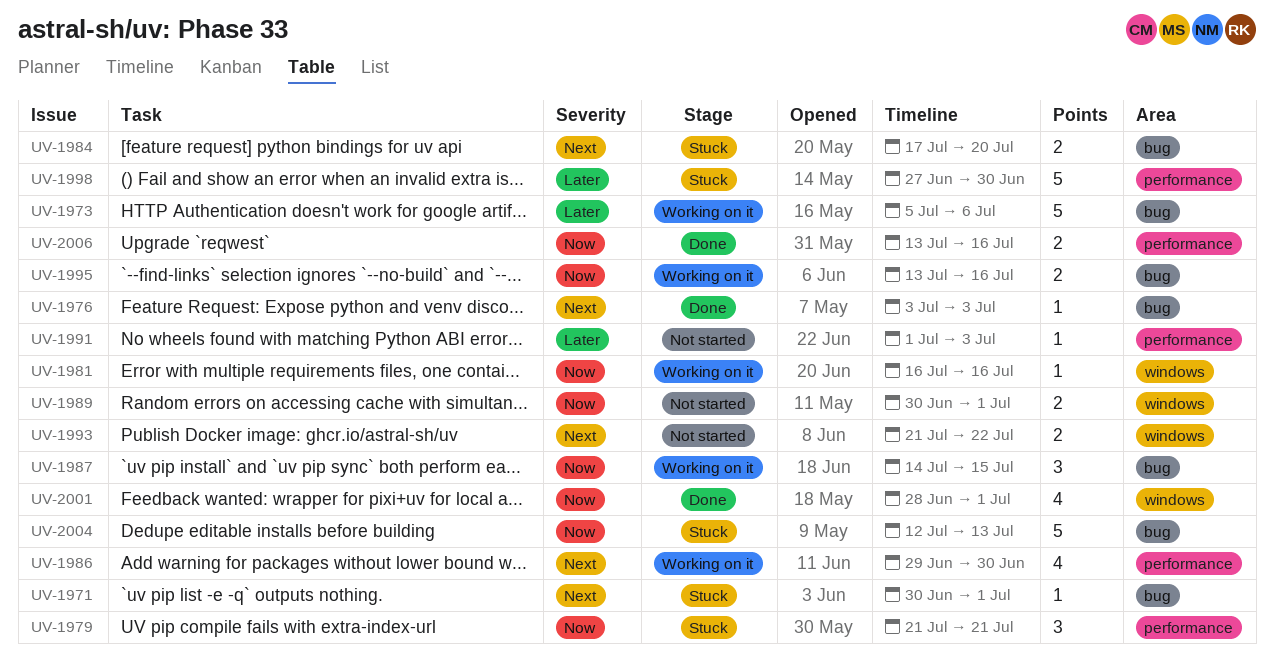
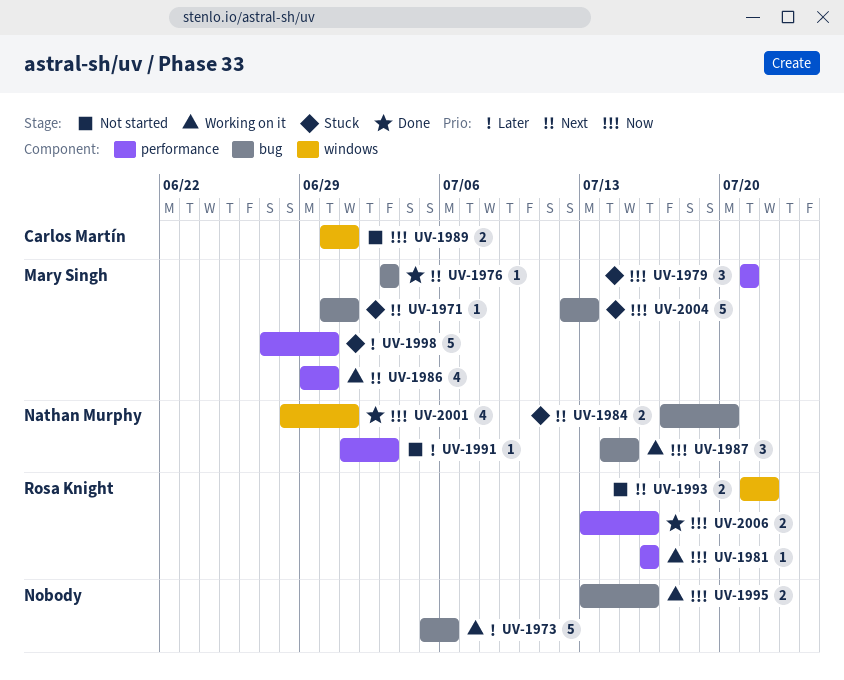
UV-1981, label: windows -> performance

